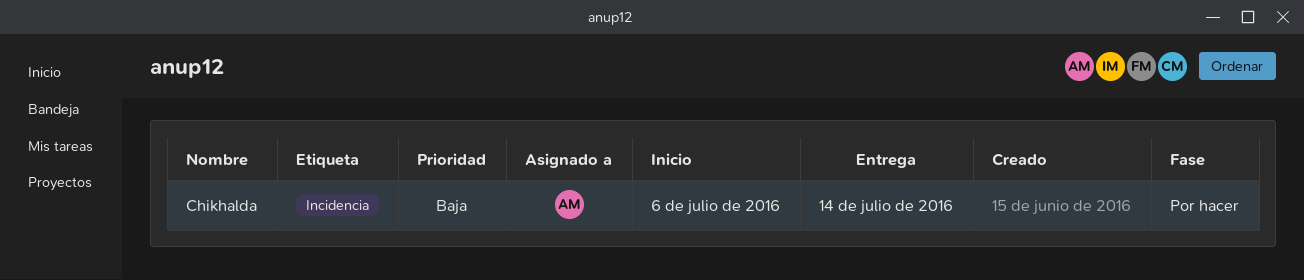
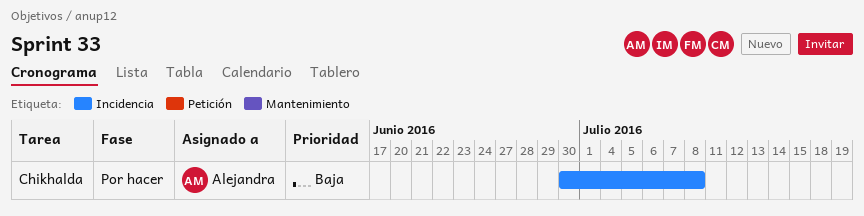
Chikhalda, start: Jul 6 -> Jun 30
Chikhalda, due: Jul 14 -> Jul 8

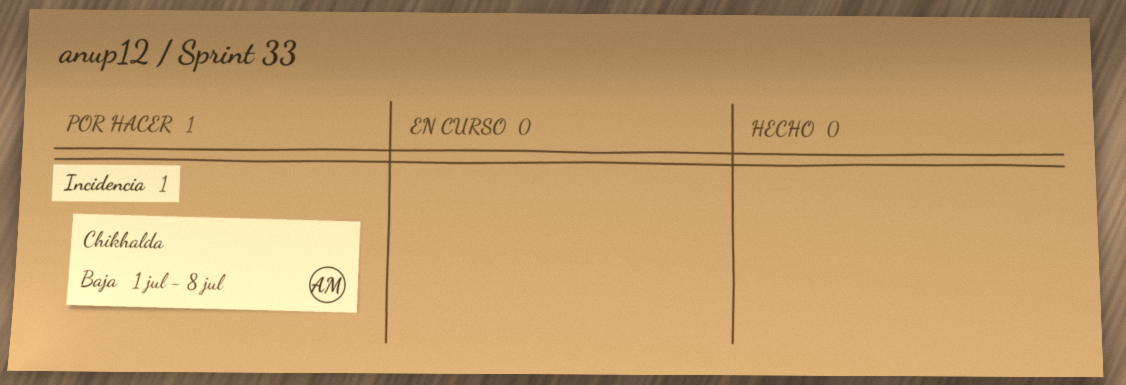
Chikhalda, start: Jun 30 -> Jul 1

